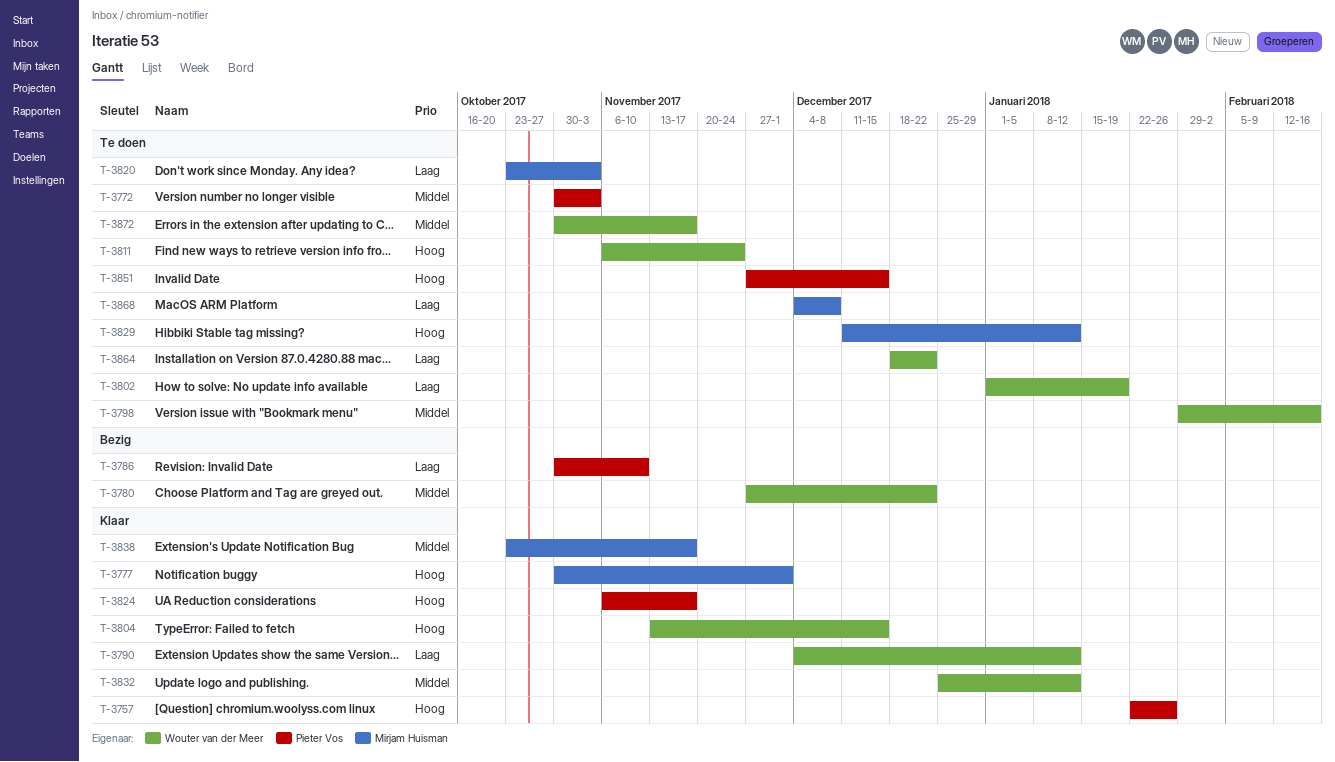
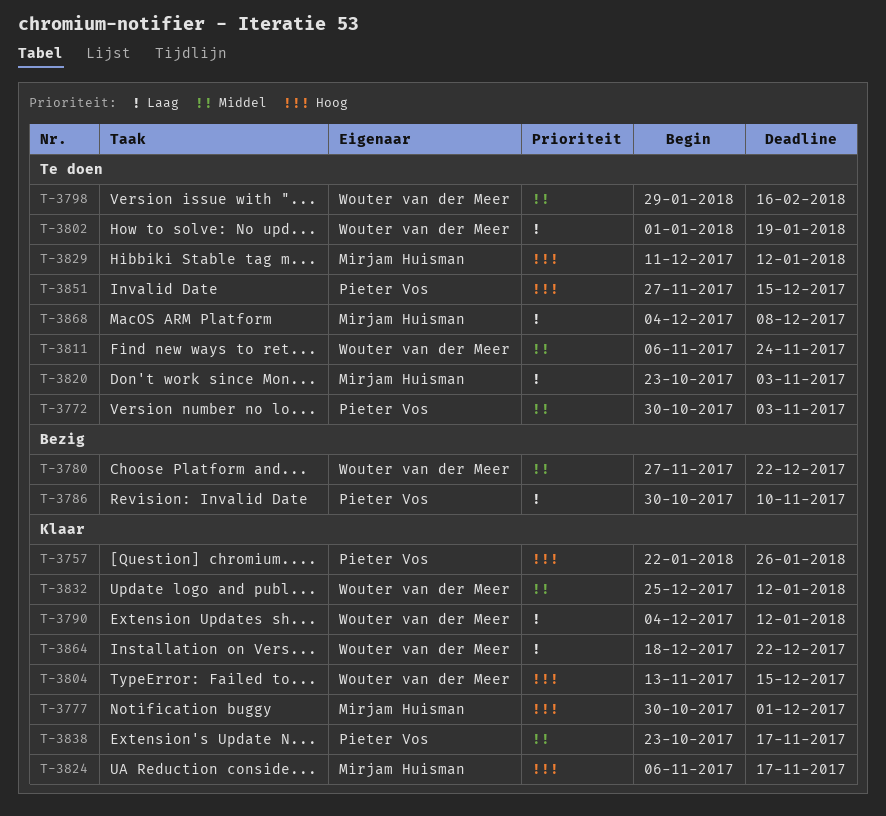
T-3811, priority: Hoog -> Middel
T-3824, owner: Pieter Vos -> Mirjam Huisman
T-3838, owner: Mirjam Huisman -> Pieter Vos
T-3864, status: Te doen -> Klaar
T-3872: present -> none

